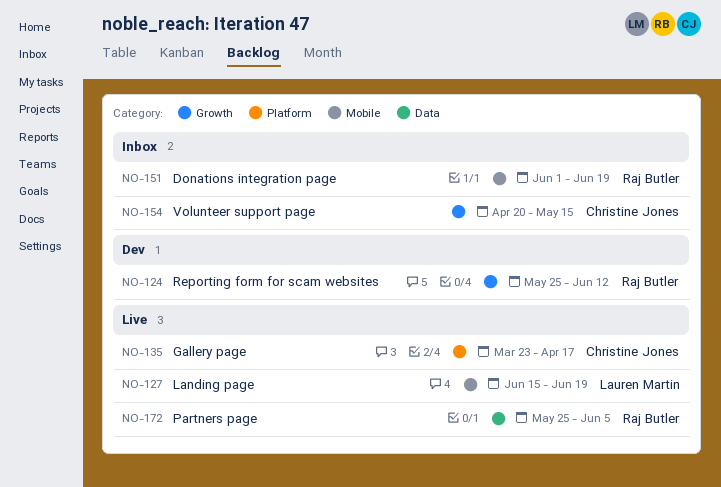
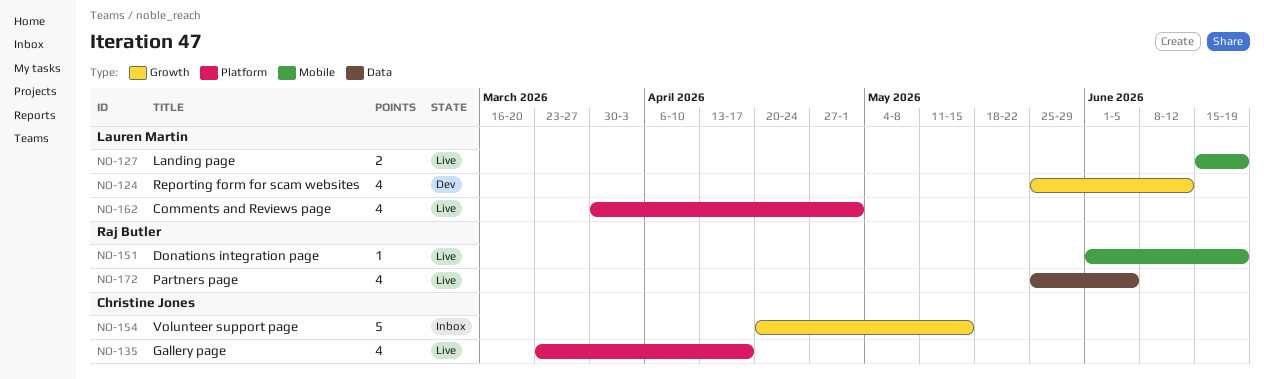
NO-124, owner: Raj Butler -> Lauren Martin
NO-151, status: Inbox -> Live
NO-162: none -> present

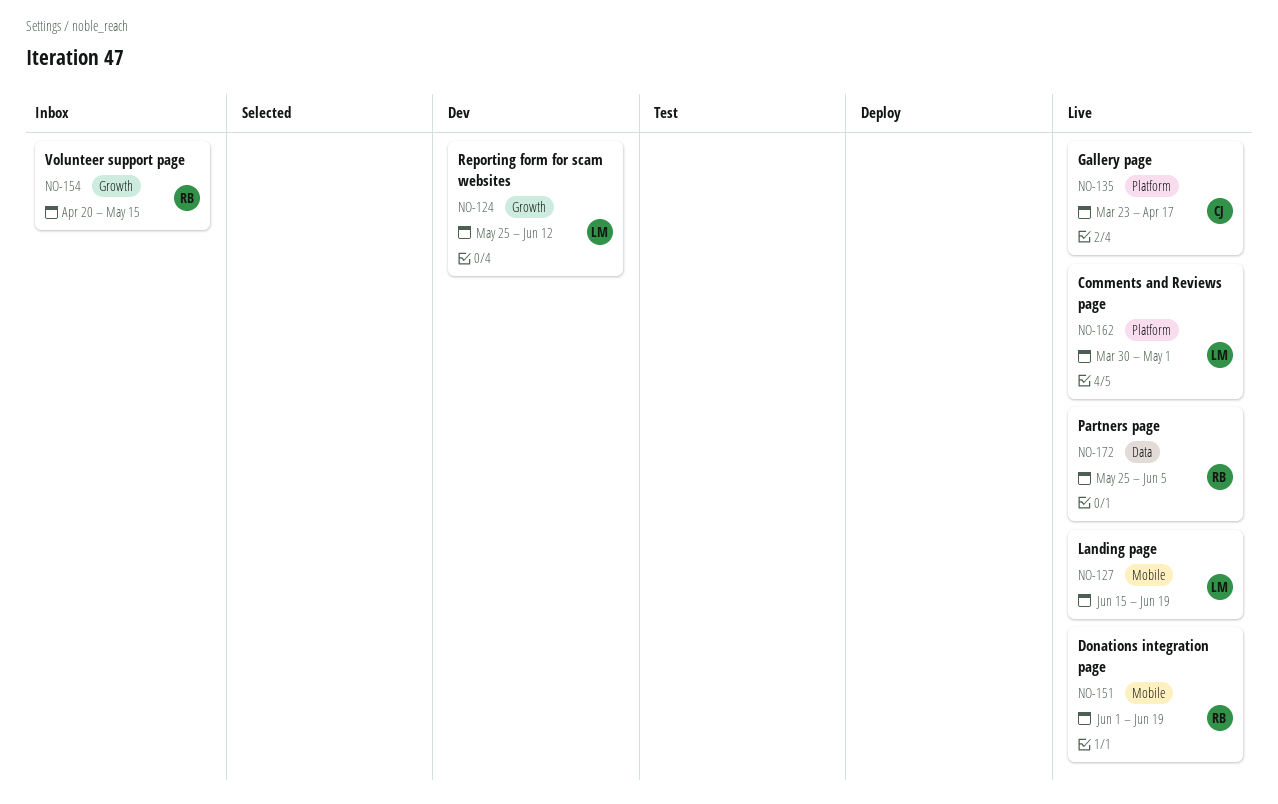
NO-154, owner: Christine Jones -> Raj Butler

